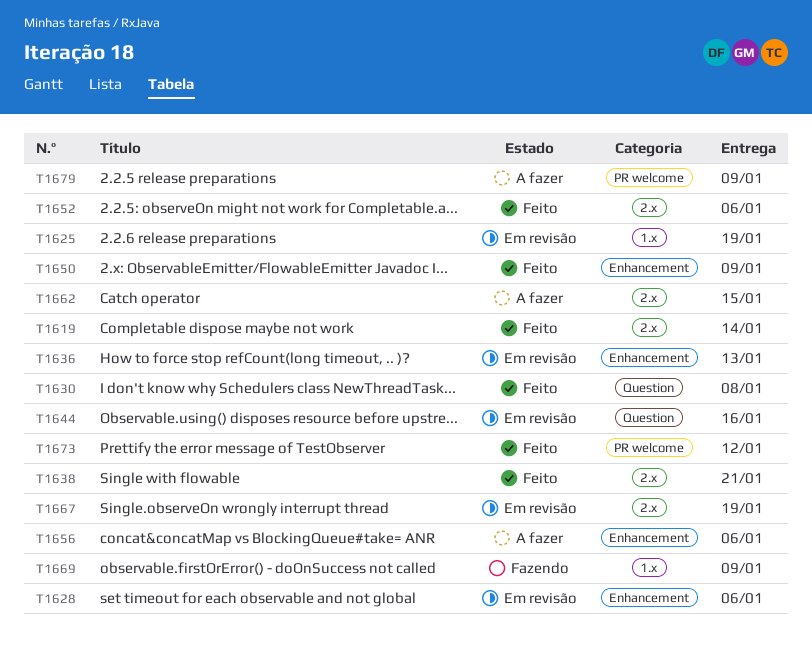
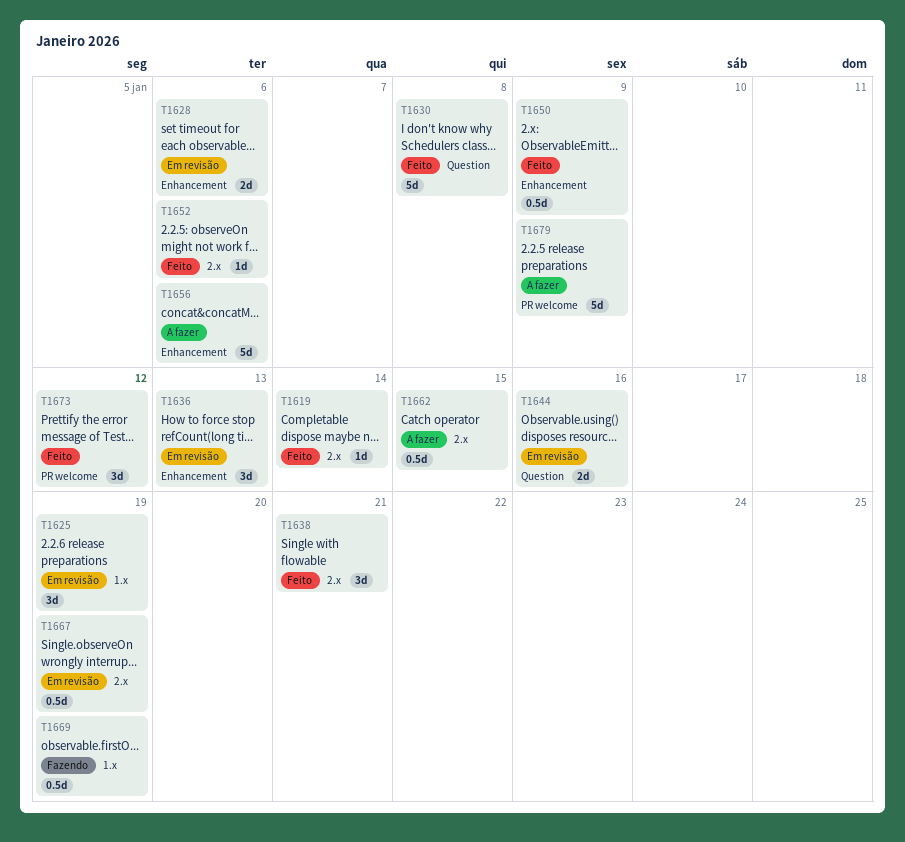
T1669, due: Jan 9 -> Jan 19

